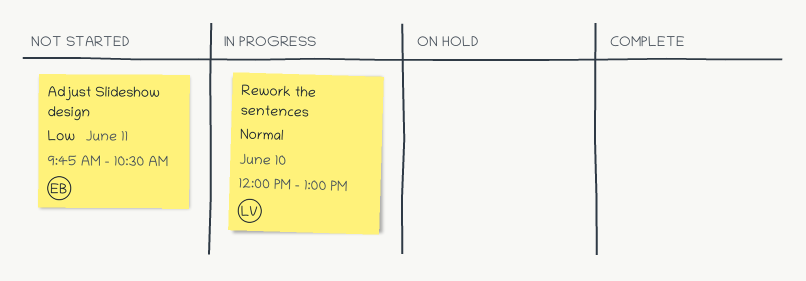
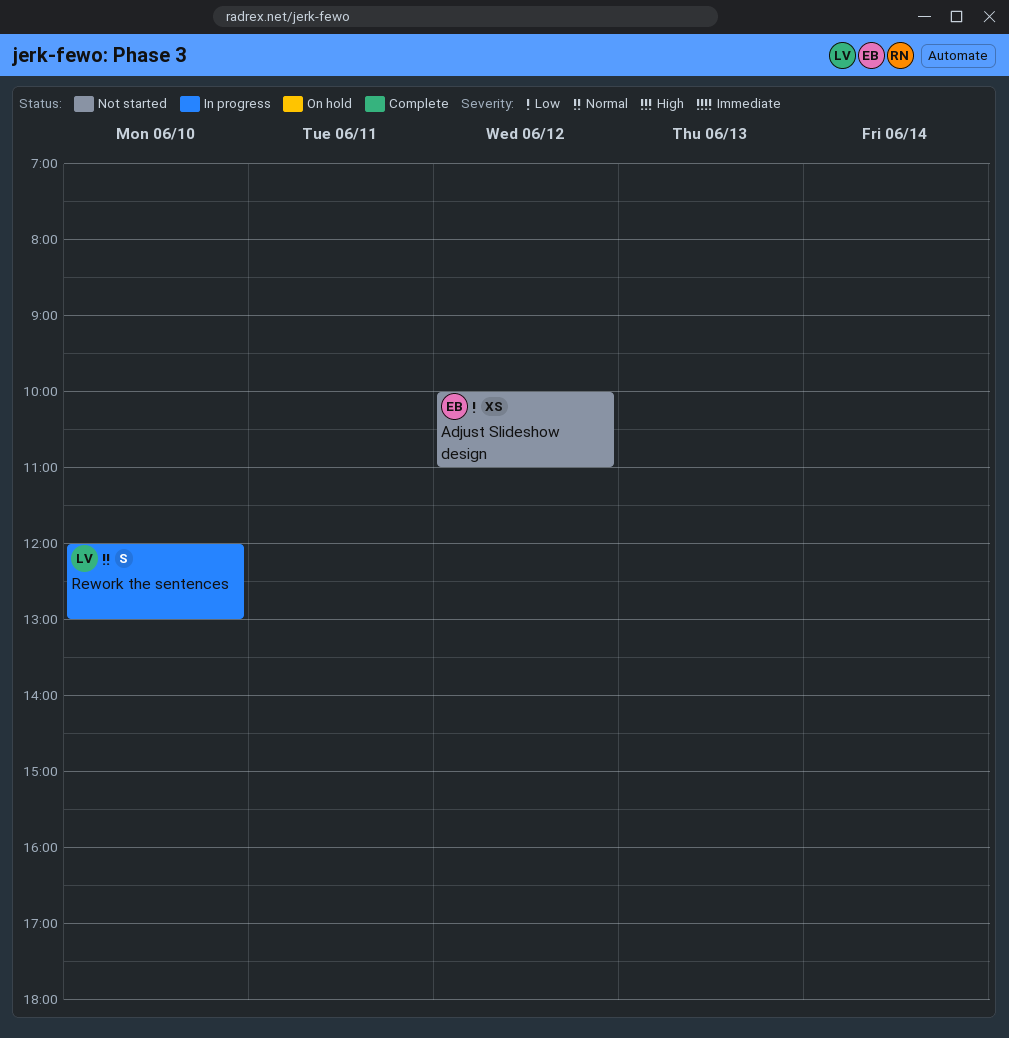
Adjust Slideshow design, day: Jun 11 -> Jun 12
Adjust Slideshow design, begins: 09:45 -> 10:00
Adjust Slideshow design, ends: 10:30 -> 11:00

